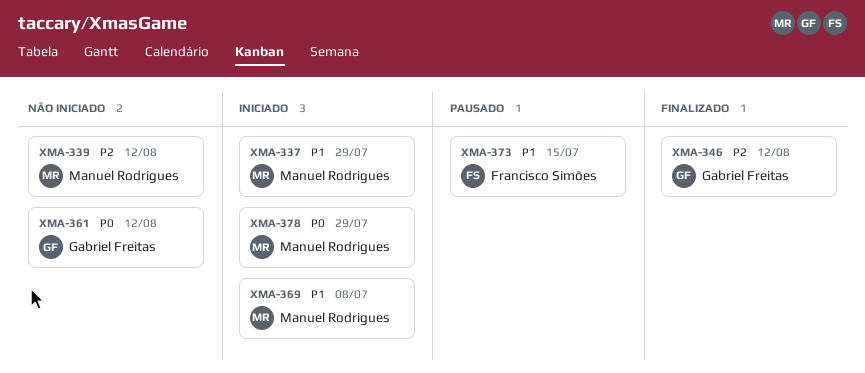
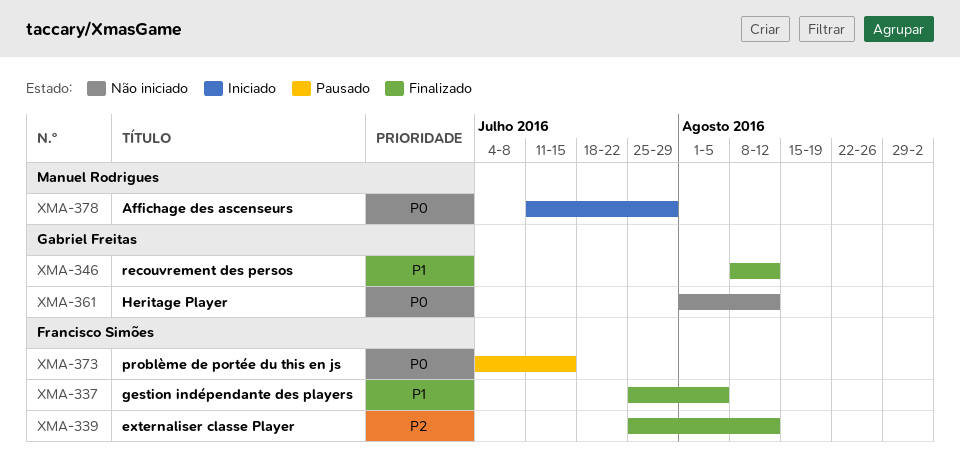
XMA-337, status: Iniciado -> Finalizado
XMA-337, owner: Manuel Rodrigues -> Francisco Simões
XMA-337, due: Jul 29 -> Aug 5
XMA-339, status: Não iniciado -> Finalizado
XMA-339, owner: Manuel Rodrigues -> Francisco Simões
XMA-346, priority: P2 -> P1
XMA-369: present -> none
XMA-373, priority: P1 -> P0

